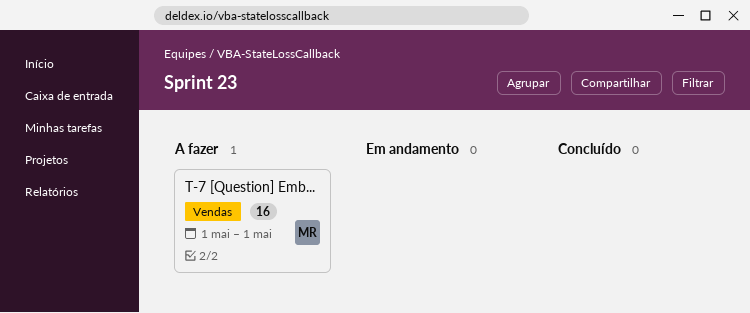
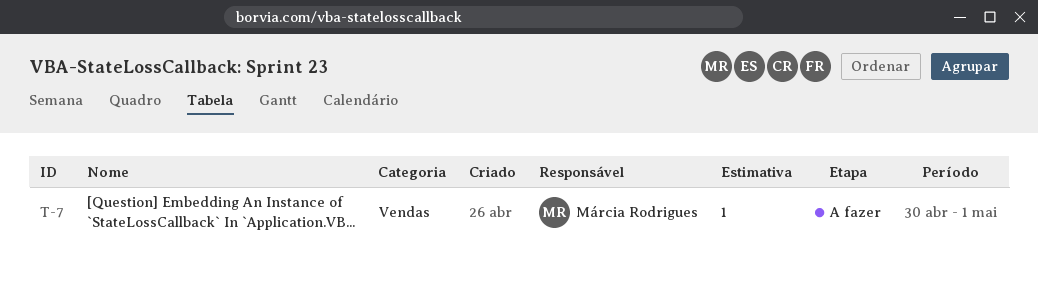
T-7, estimate: 16 -> 1
T-7, start: May 1 -> Apr 30

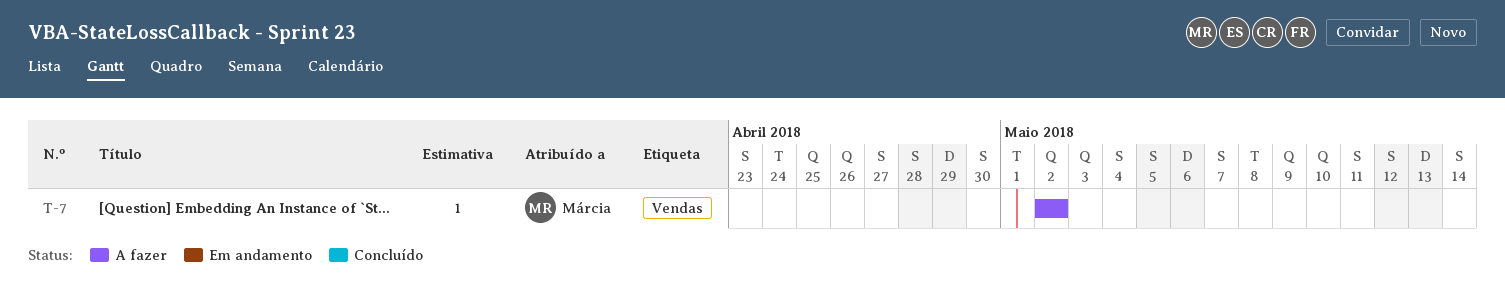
T-7, start: Apr 30 -> May 2
T-7, due: May 1 -> May 2

